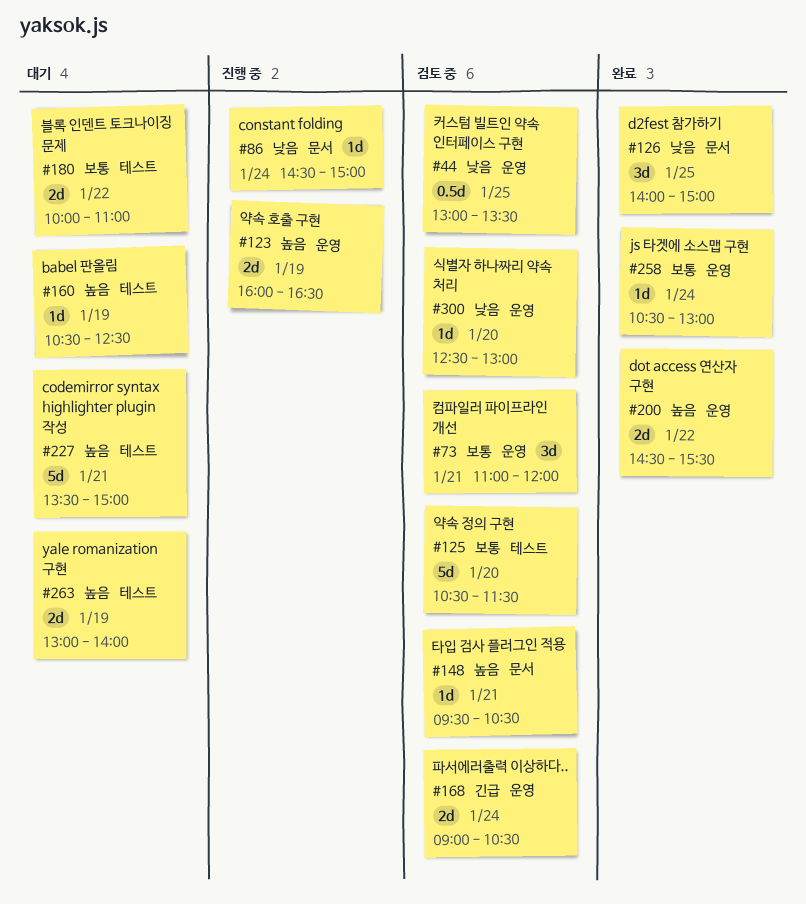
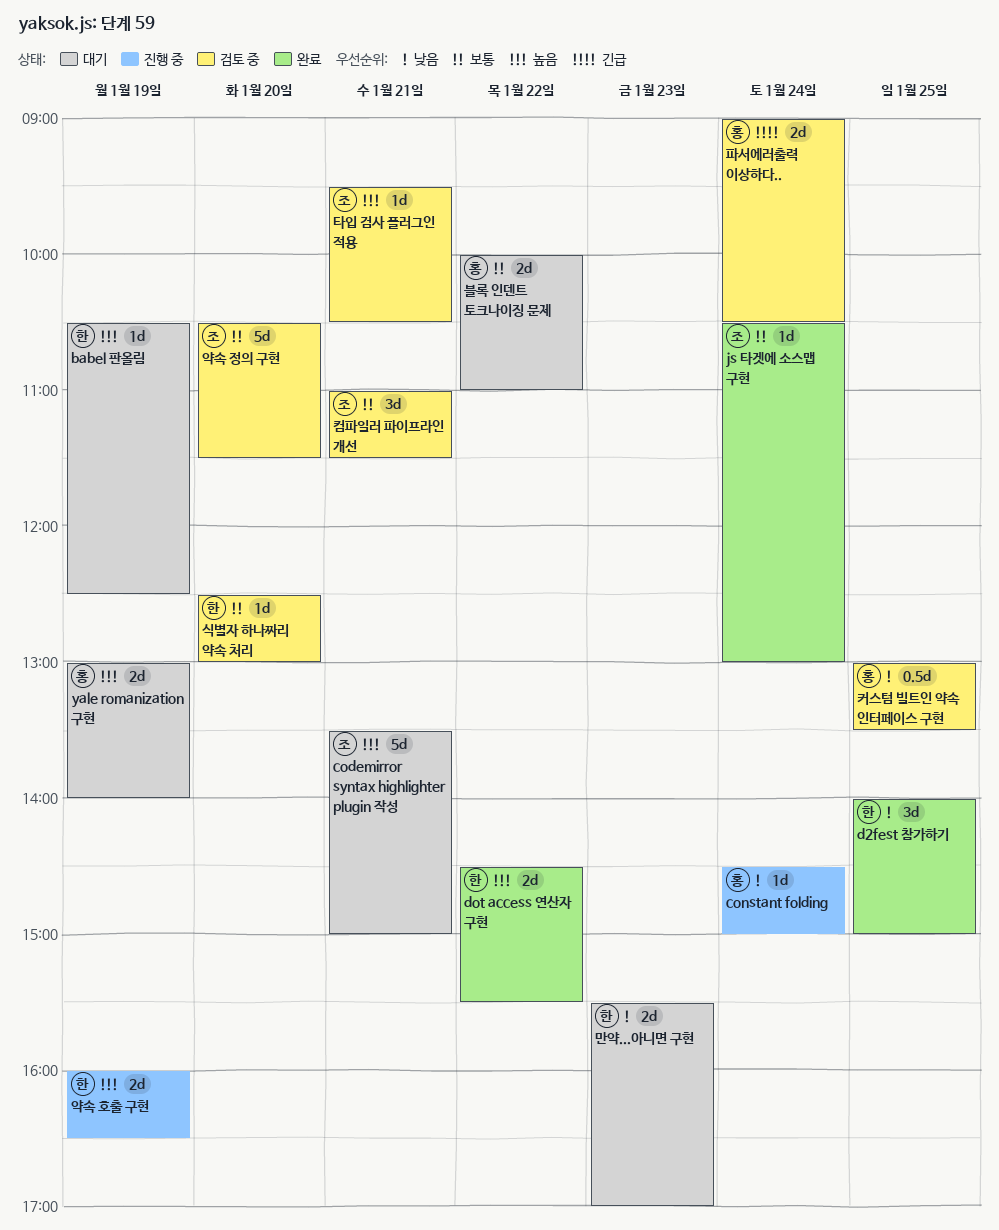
만약...아니면 구현: none -> present
식별자 하나짜리 약속 처리, priority: 낮음 -> 보통
컴파일러 파이프라인 개선, ends: 12:00 -> 11:30

